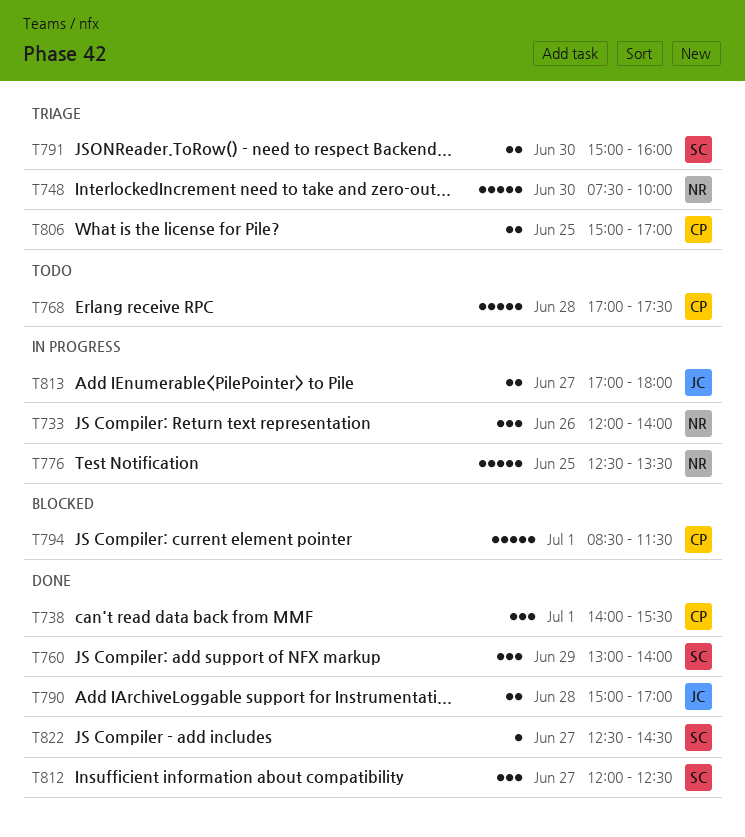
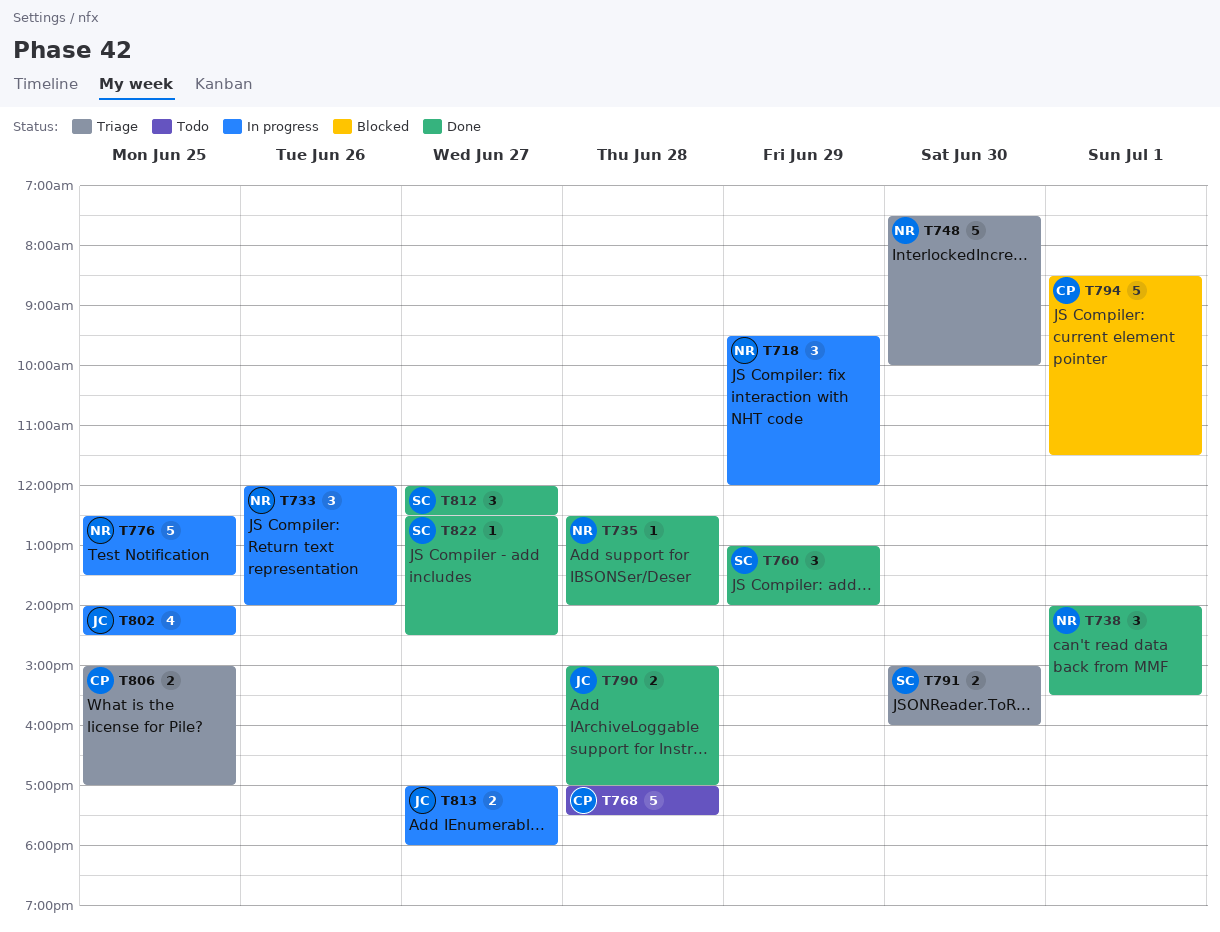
T718: none -> present
T735: none -> present
T738, owner: CP -> NR
T802: none -> present

